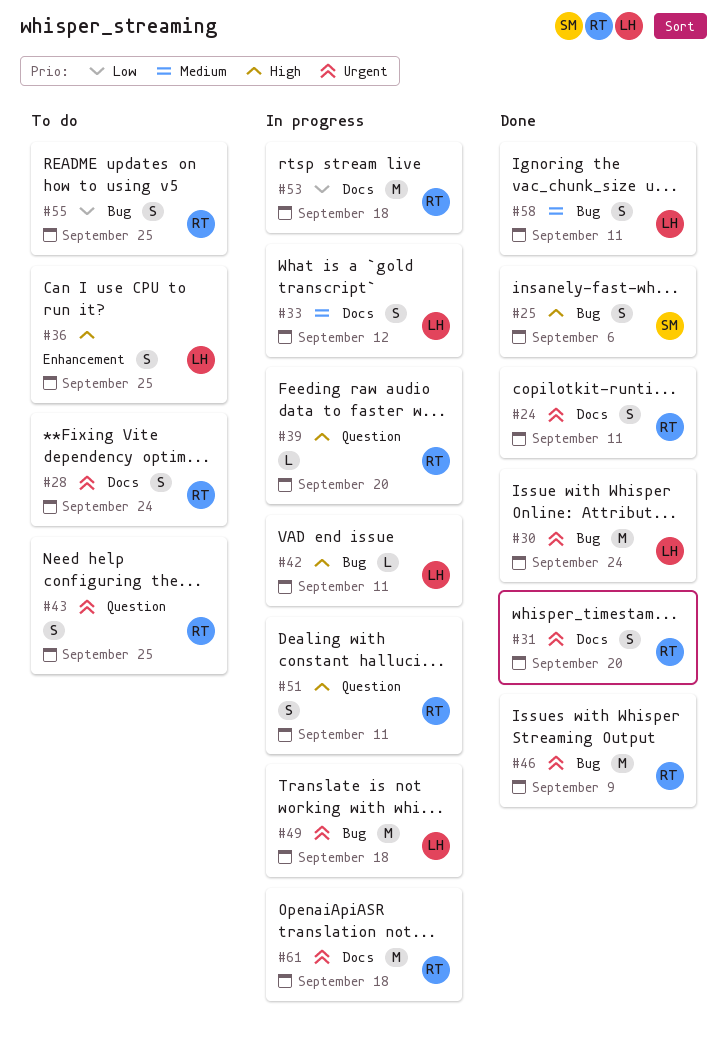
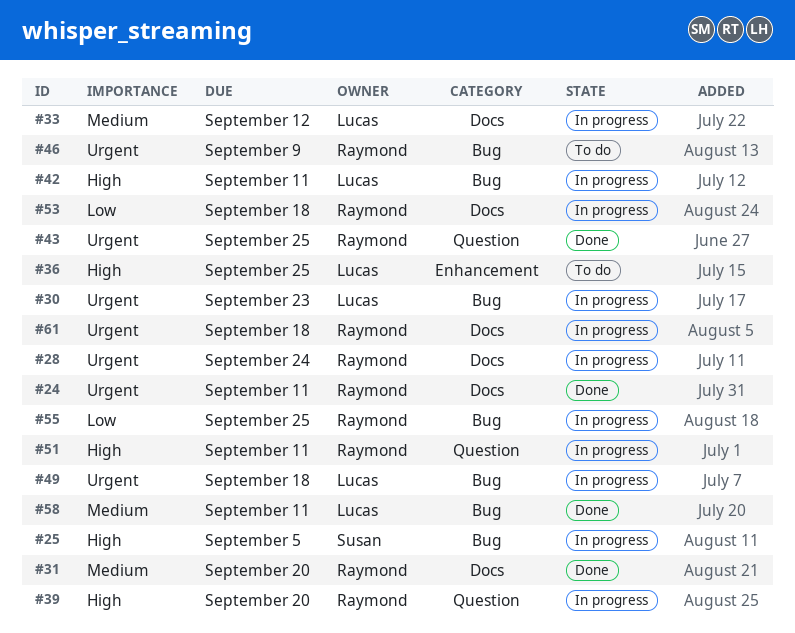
#25, status: Done -> In progress
#25, due: Sep 6 -> Sep 5
#28, status: To do -> In progress
#30, status: Done -> In progress
#30, due: Sep 24 -> Sep 23
#31, priority: Urgent -> Medium
#43, status: To do -> Done
#46, status: Done -> To do
#55, status: To do -> In progress

